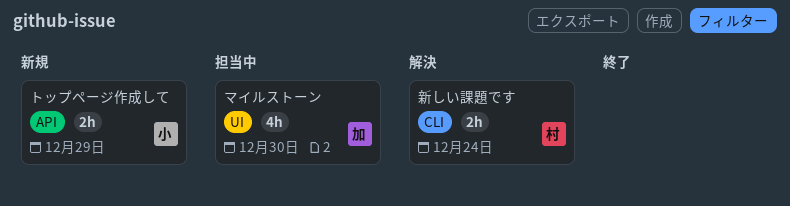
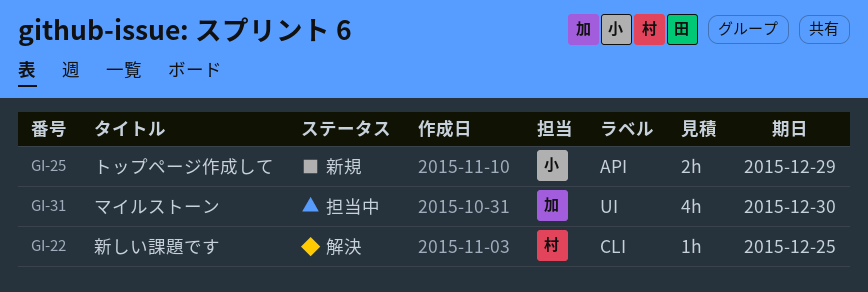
新しい課題です, estimate: 2h -> 1h
新しい課題です, due: Dec 24 -> Dec 25

